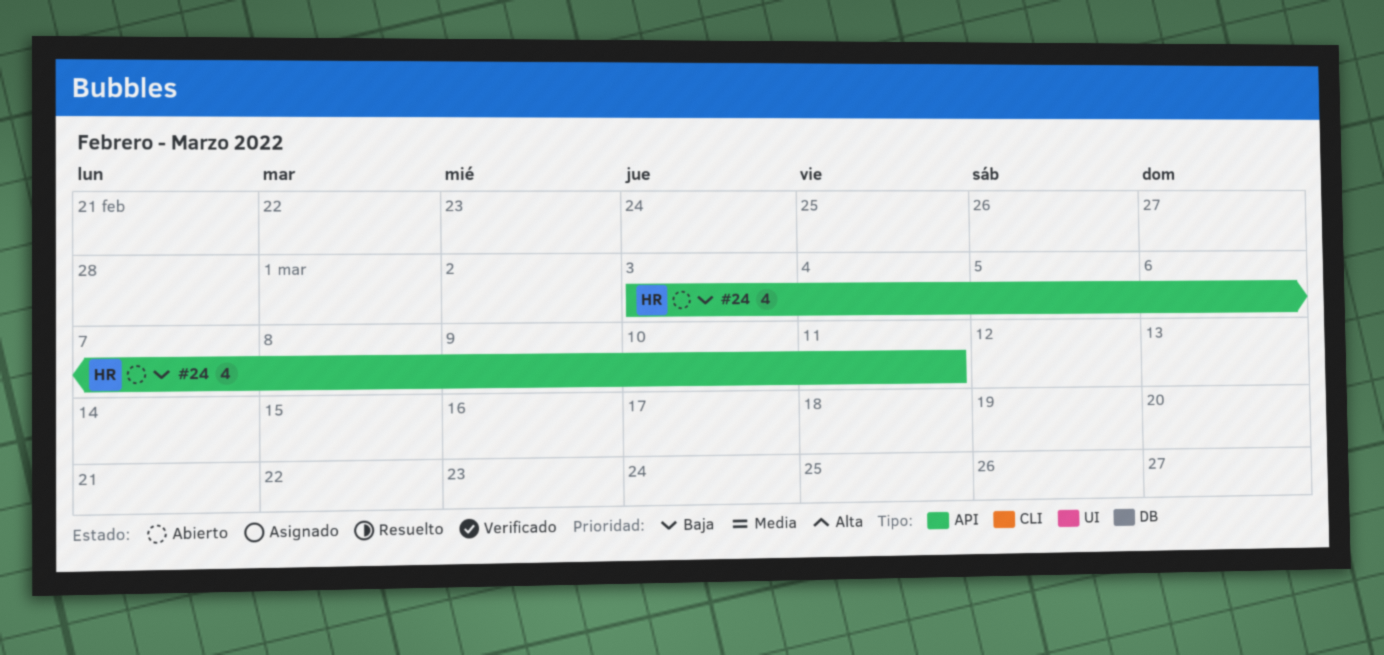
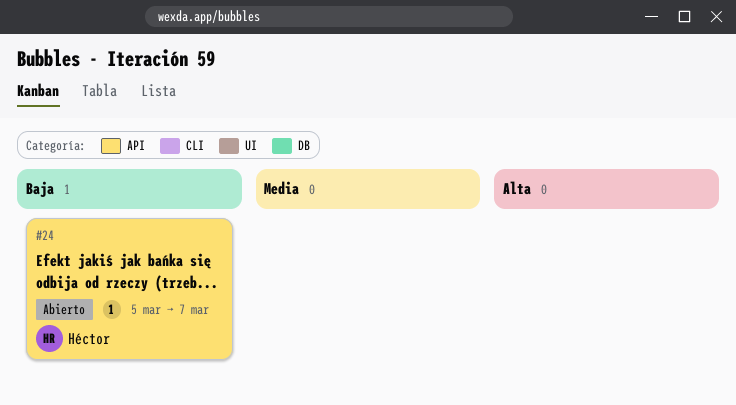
#24, estimate: 4 -> 1
#24, start: Mar 3 -> Mar 5
#24, due: Mar 11 -> Mar 7

